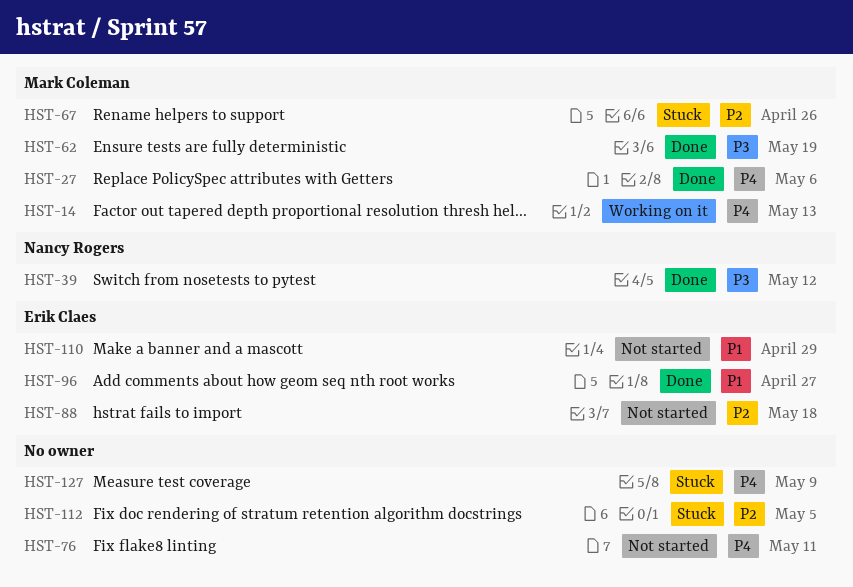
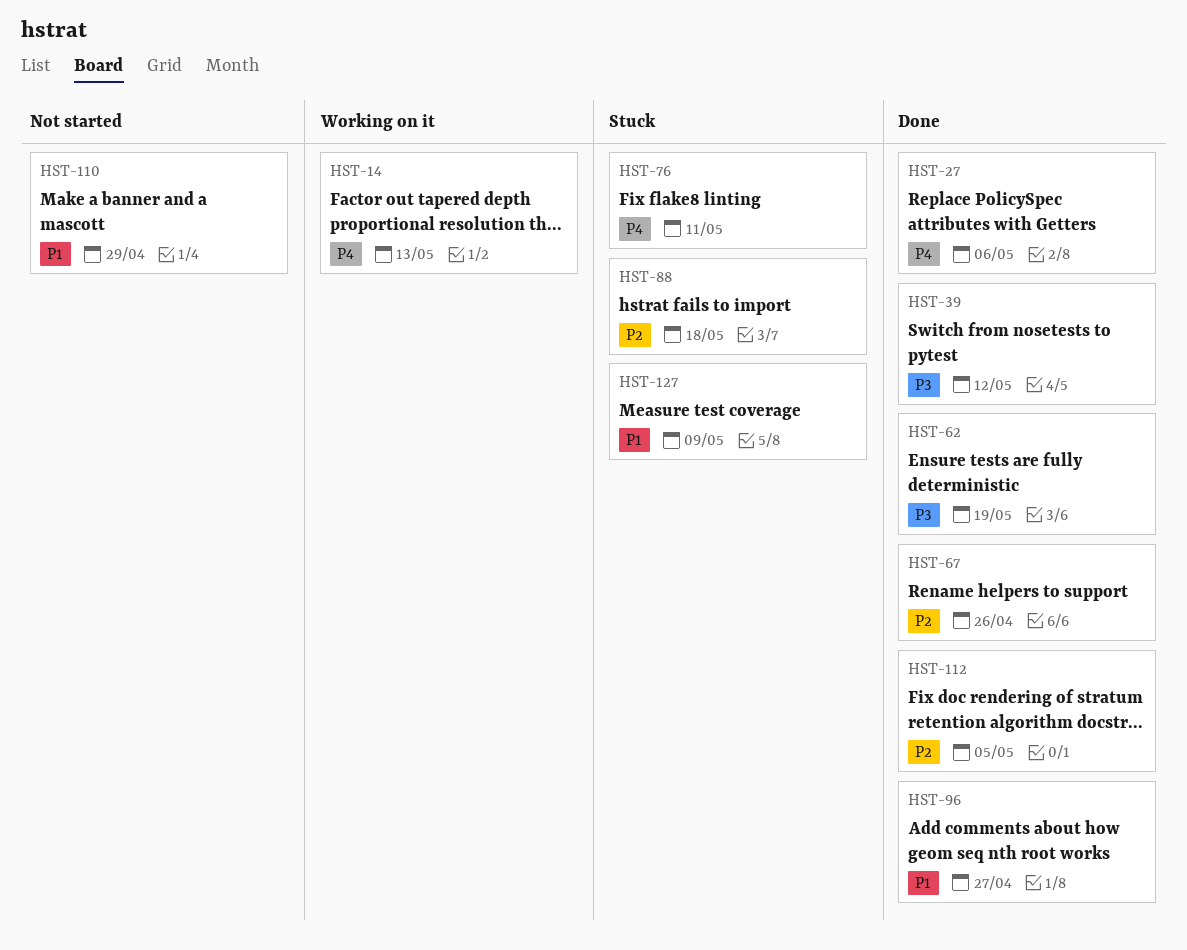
HST-67, status: Stuck -> Done
HST-76, status: Not started -> Stuck
HST-88, status: Not started -> Stuck
HST-112, status: Stuck -> Done
HST-127, priority: P4 -> P1

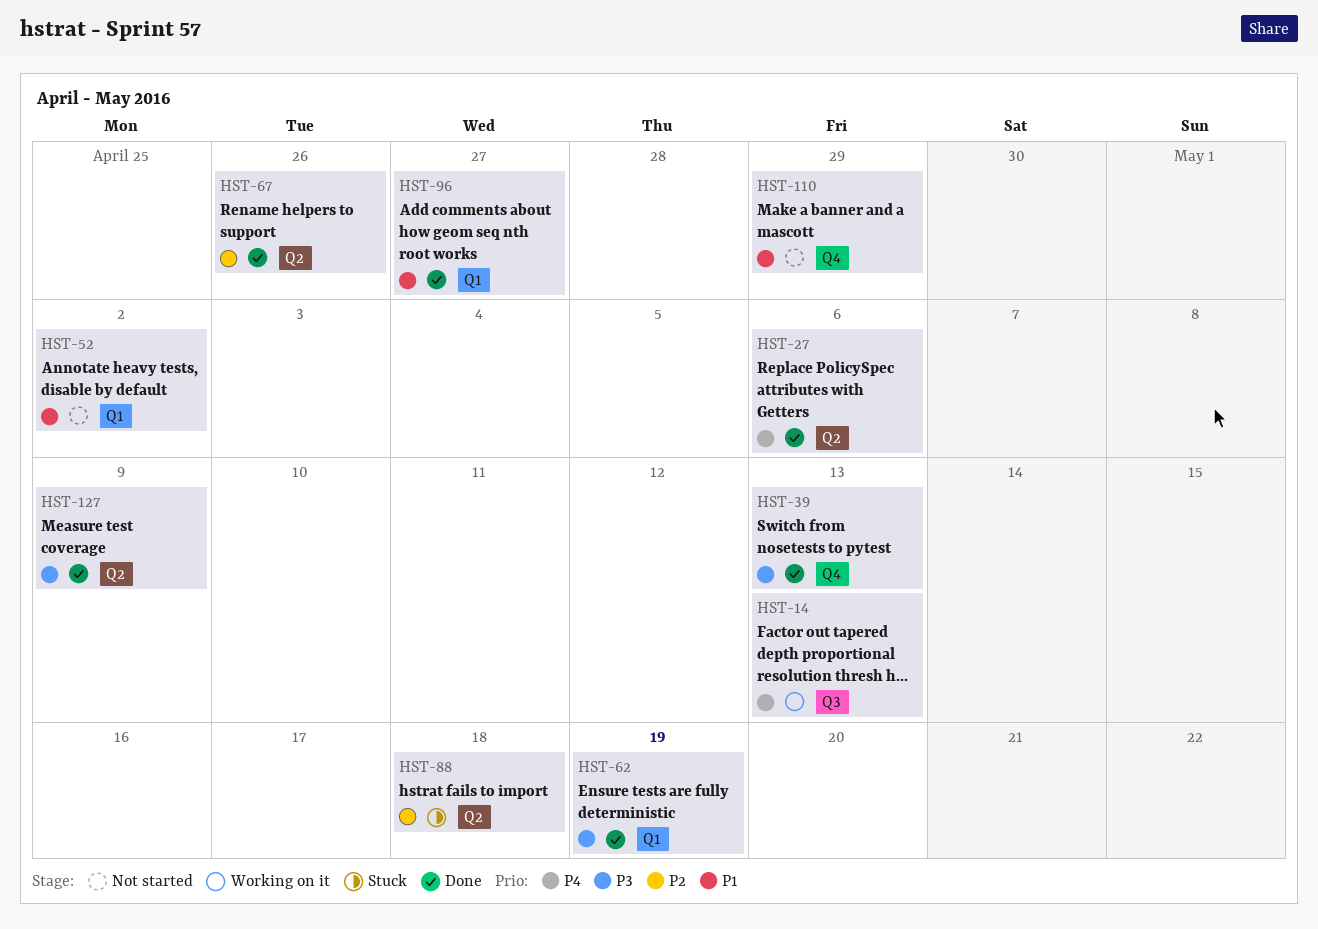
HST-39, due: May 12 -> May 13
HST-52: none -> present
HST-76: present -> none
HST-112: present -> none
HST-127, status: Stuck -> Done
HST-127, priority: P1 -> P3

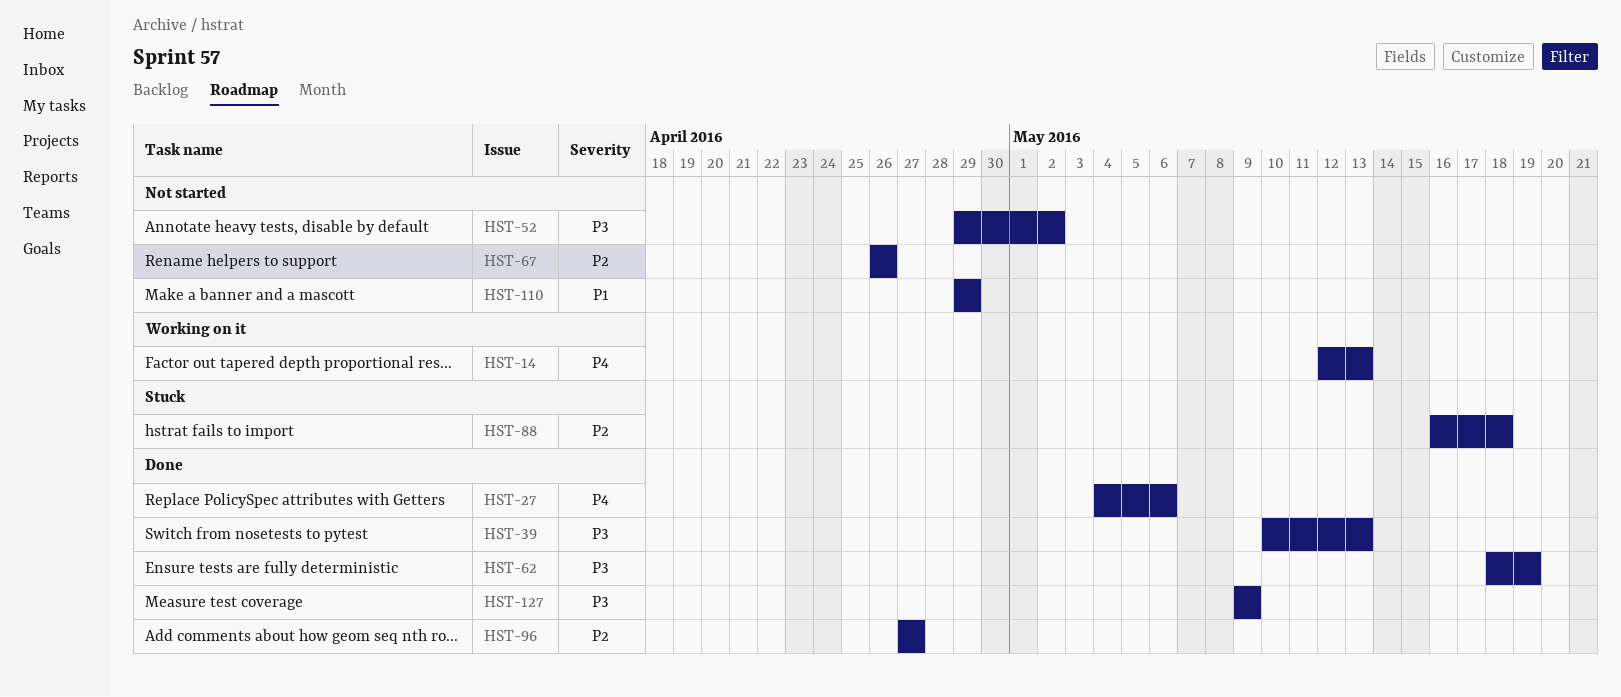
HST-52, priority: P1 -> P3
HST-67, status: Done -> Not started
HST-96, priority: P1 -> P2

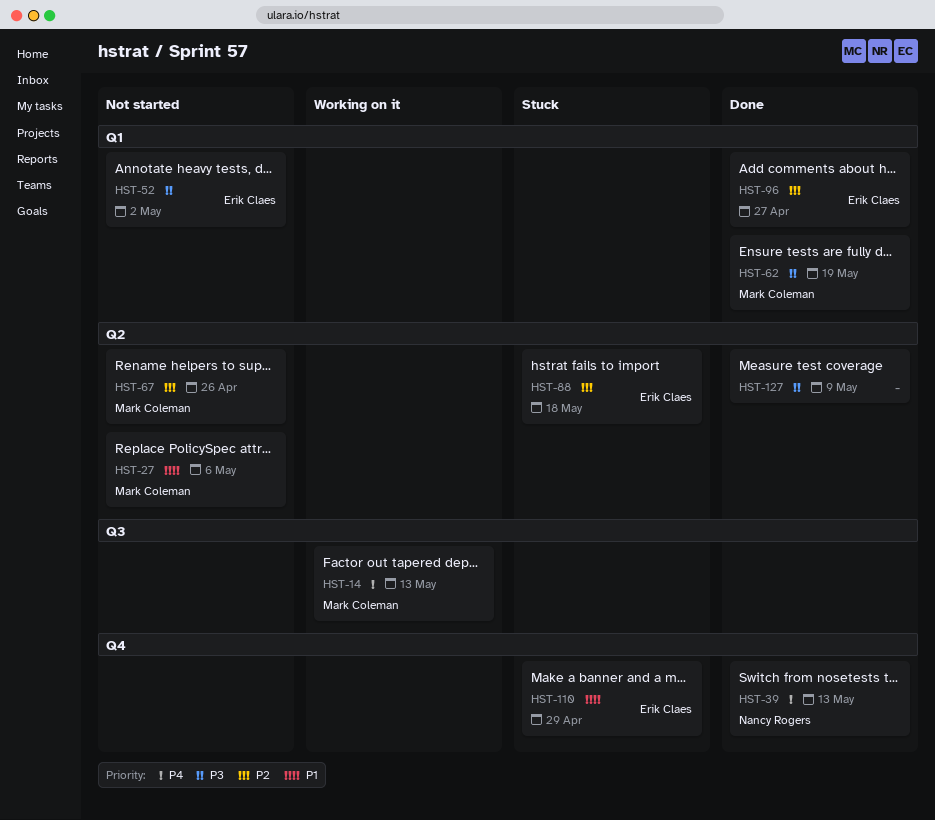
HST-27, status: Done -> Not started
HST-27, priority: P4 -> P1
HST-39, priority: P3 -> P4
HST-110, status: Not started -> Stuck

